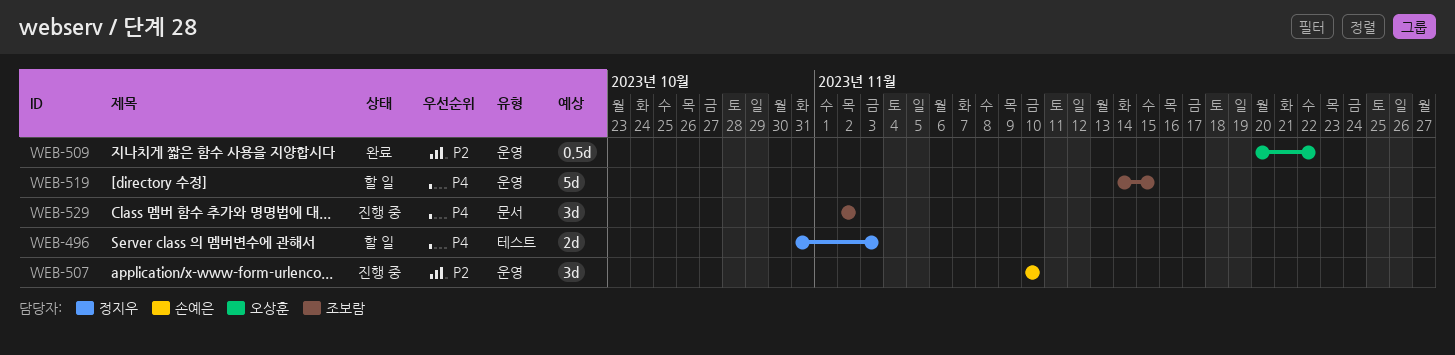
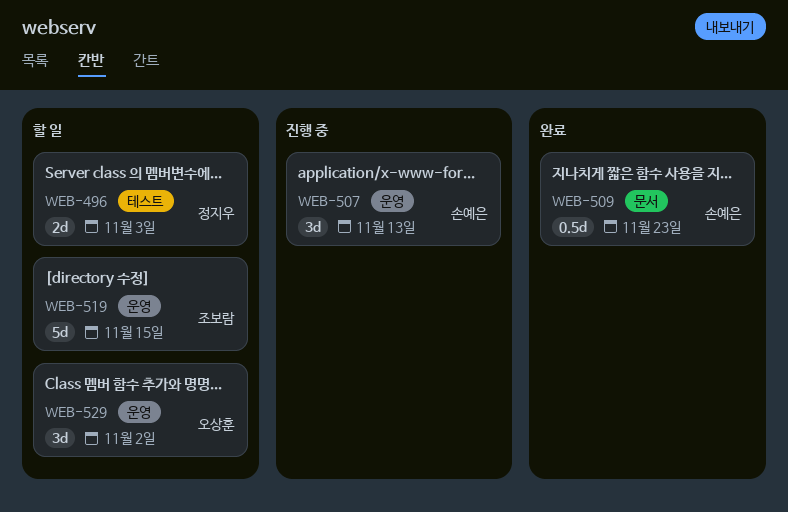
WEB-507, due: Nov 10 -> Nov 13
WEB-509, owner: 오상훈 -> 손예은
WEB-509, label: 운영 -> 문서
WEB-509, due: Nov 22 -> Nov 23
WEB-529, status: 진행 중 -> 할 일
WEB-529, owner: 조보람 -> 오상훈
WEB-529, label: 문서 -> 운영

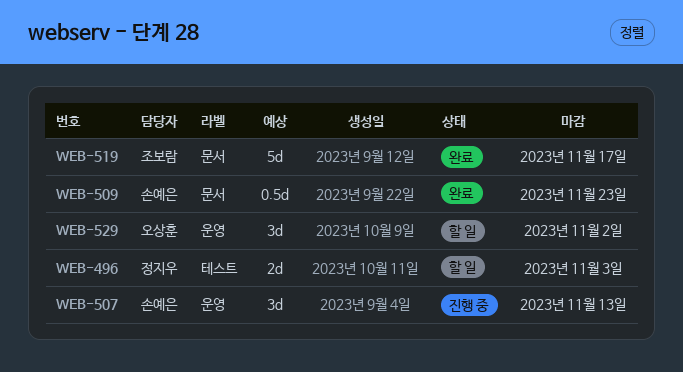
WEB-519, status: 할 일 -> 완료
WEB-519, label: 운영 -> 문서
WEB-519, due: Nov 15 -> Nov 17

